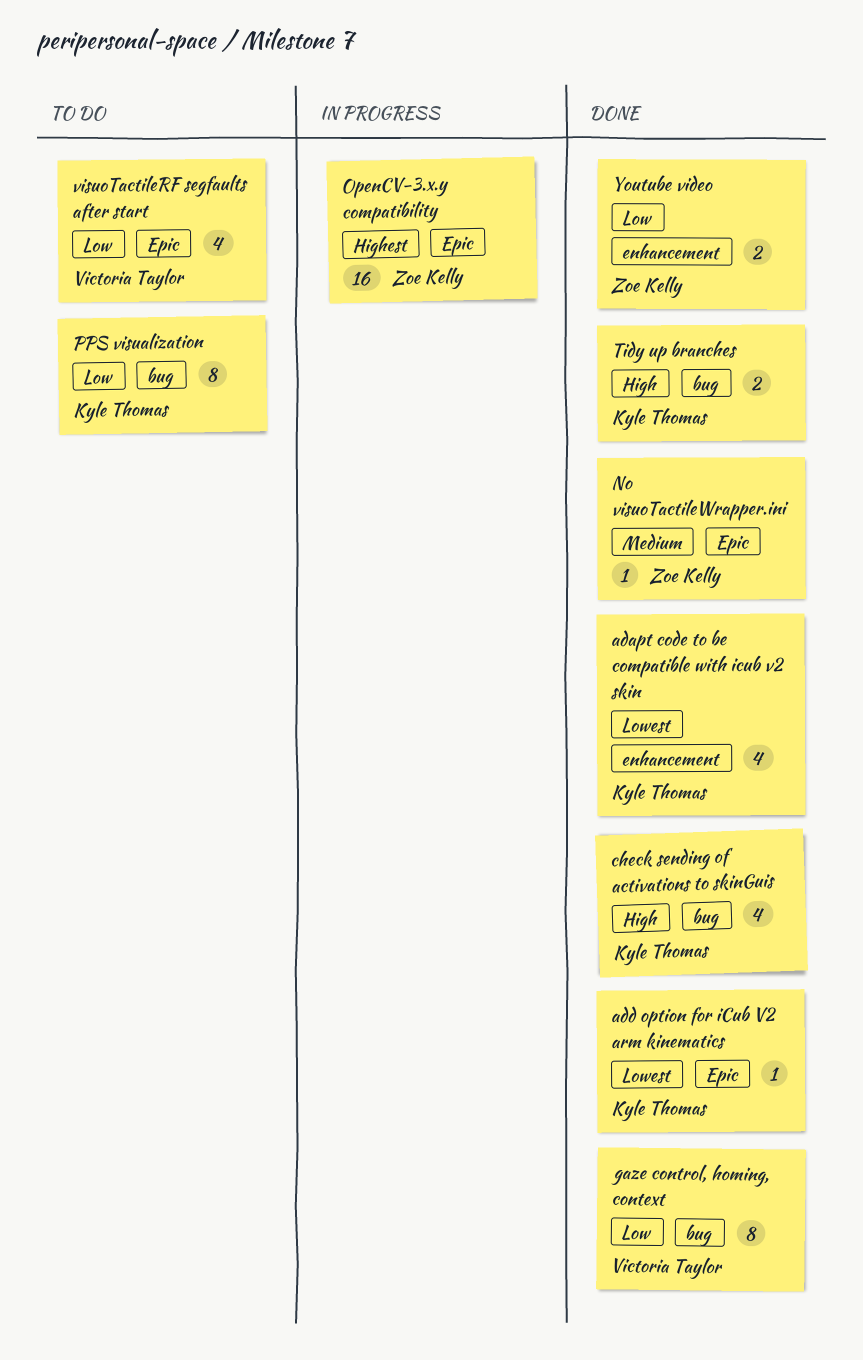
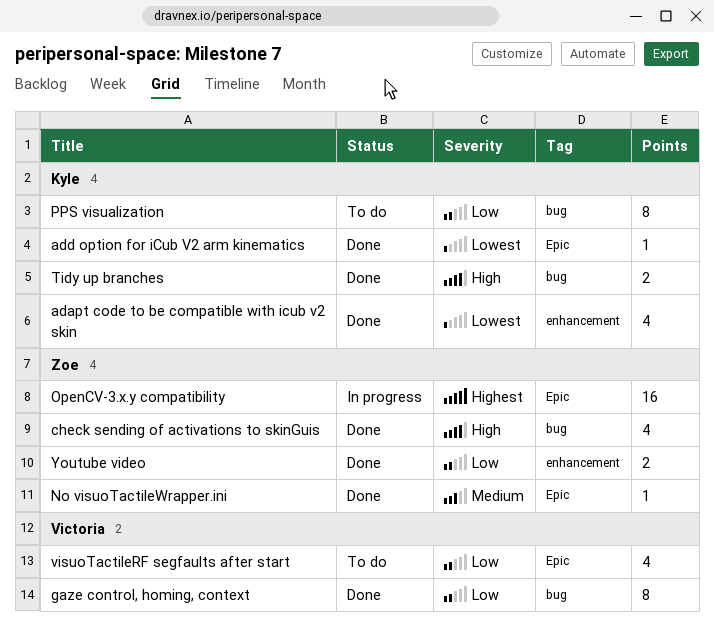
check sending of activations to skinGuis, owner: Kyle Thomas -> Zoe Kelly

